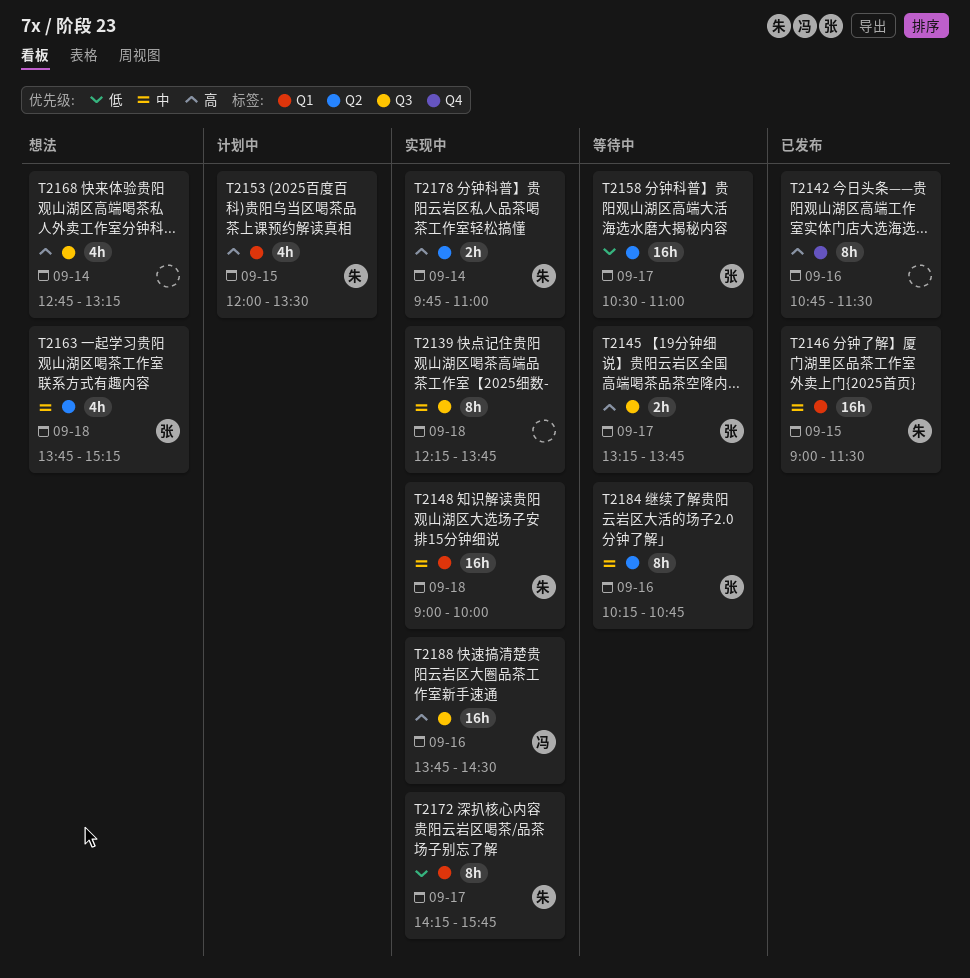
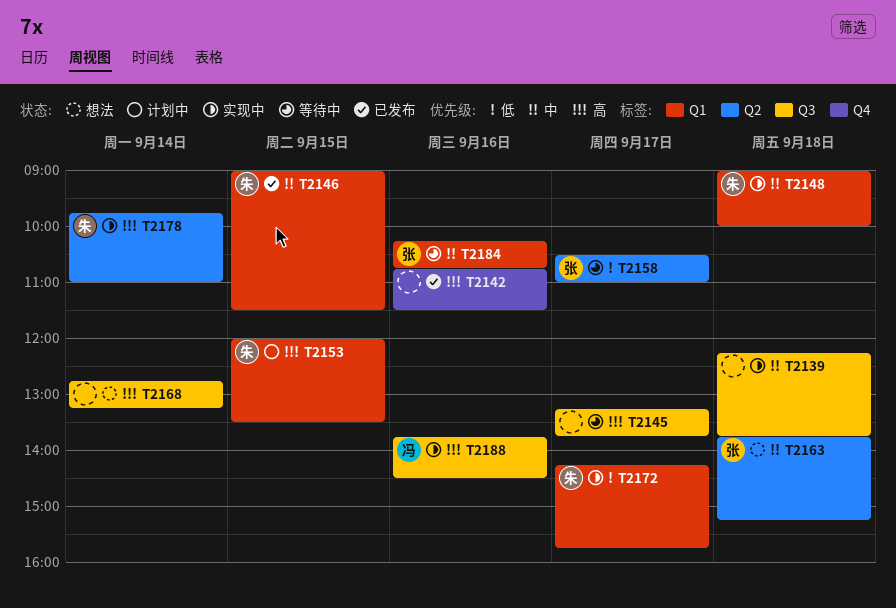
T2145, owner: 张 -> none
T2184, label: Q2 -> Q1

